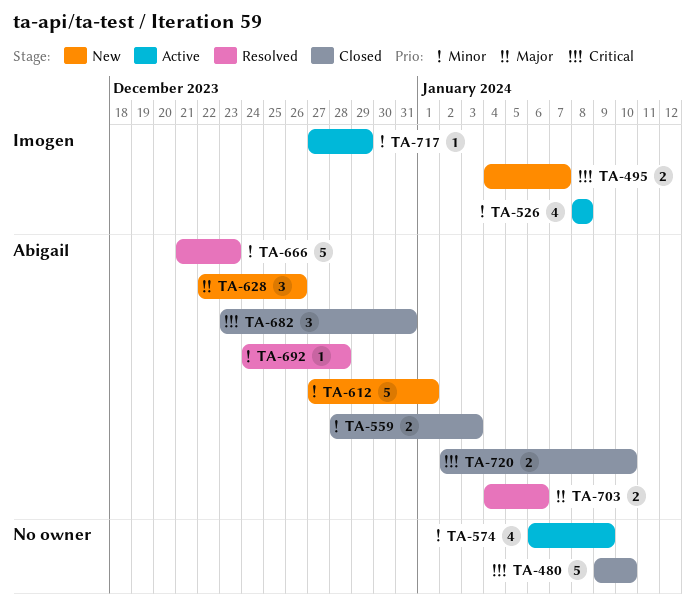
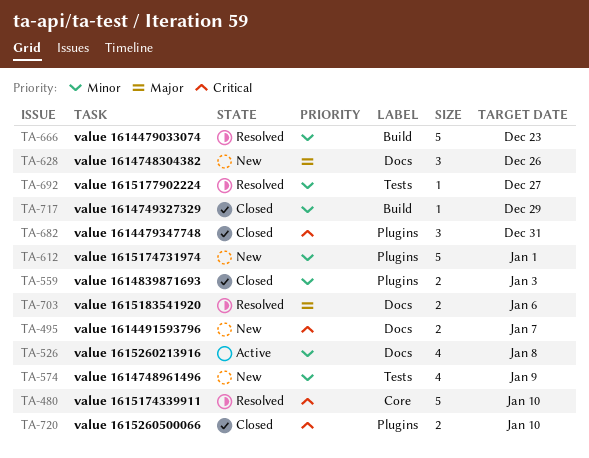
TA-480, status: Closed -> Resolved
TA-574, status: Active -> New
TA-692, due: Dec 28 -> Dec 27
TA-717, status: Active -> Closed

